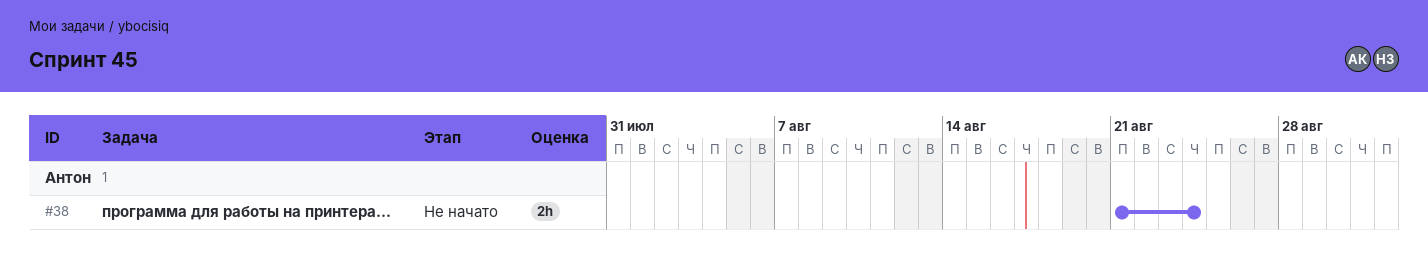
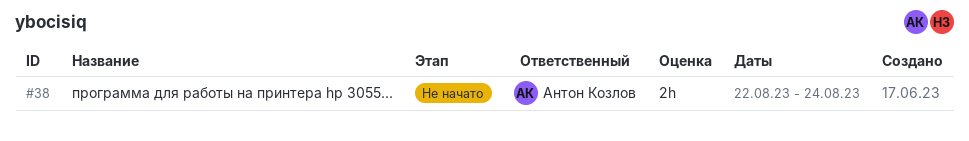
#38, start: Aug 21 -> Aug 22

